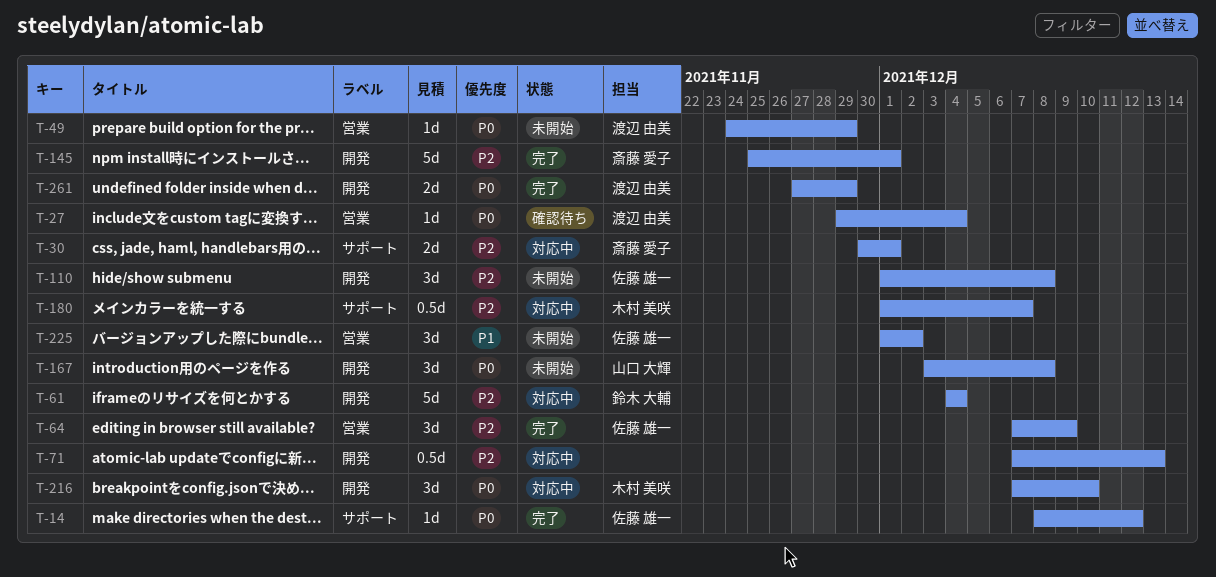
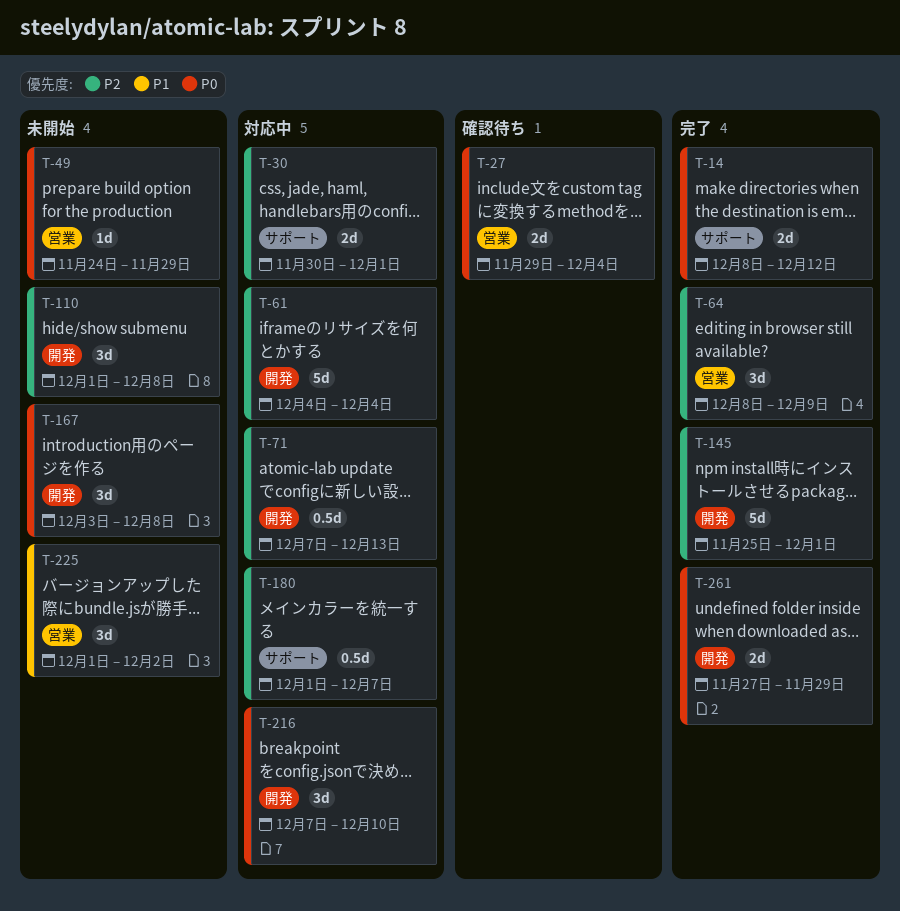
T-14, estimate: 1d -> 2d
T-27, estimate: 1d -> 2d
T-64, start: Dec 7 -> Dec 8

